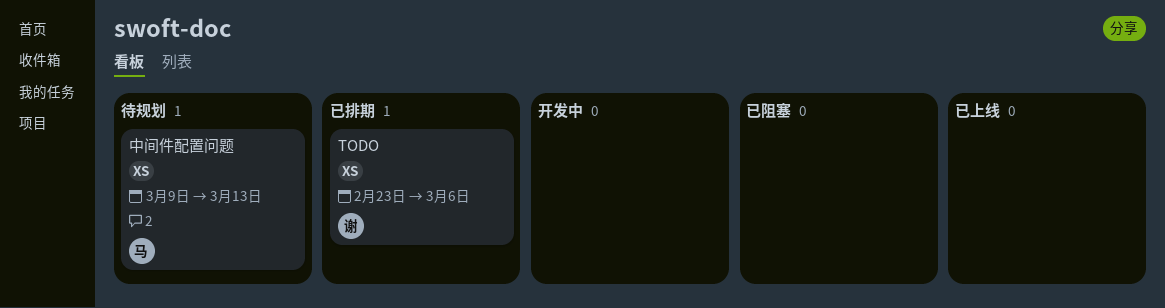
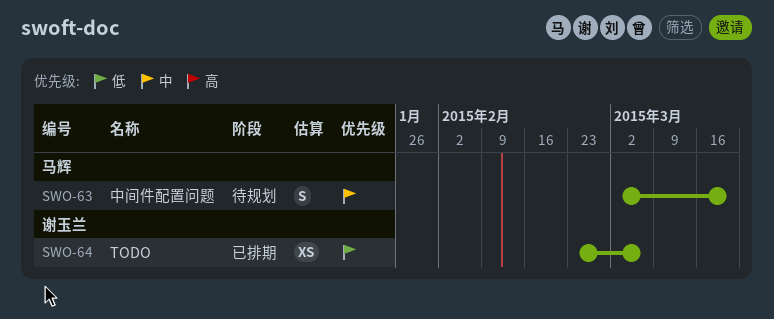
中间件配置问题, estimate: XS -> S
中间件配置问题, start: Mar 9 -> Mar 2
中间件配置问题, due: Mar 13 -> Mar 20

